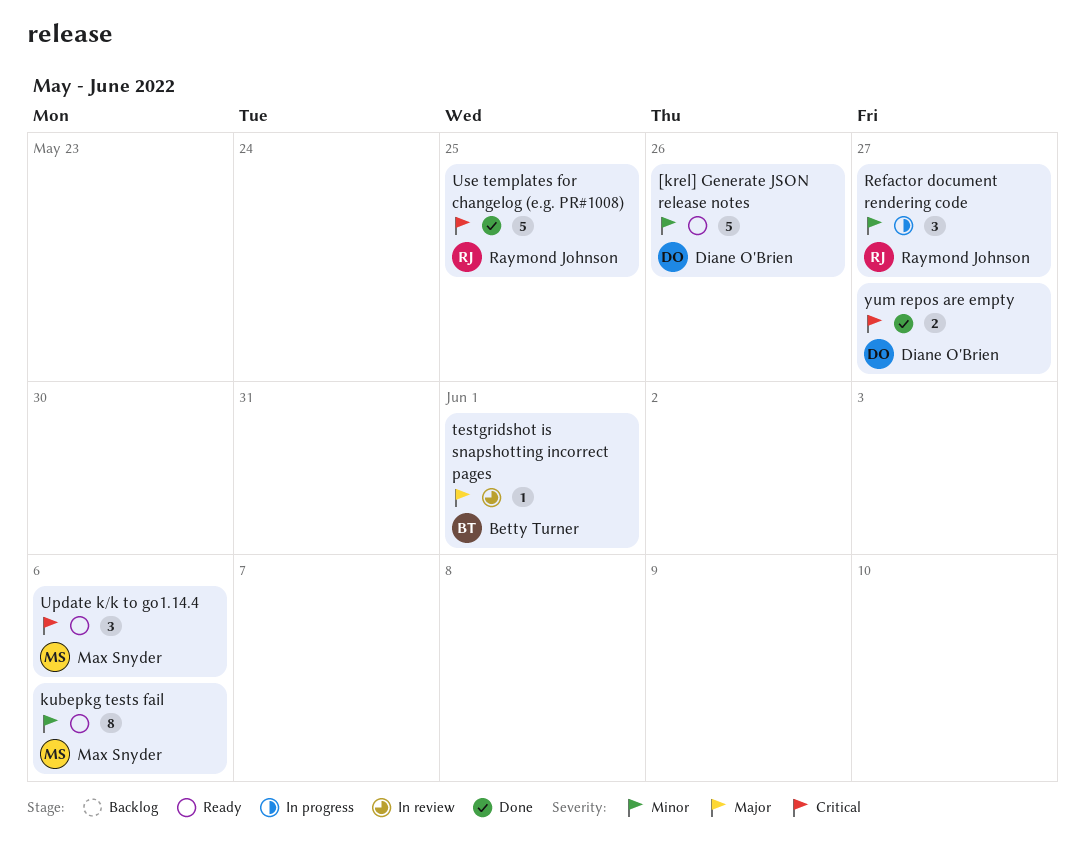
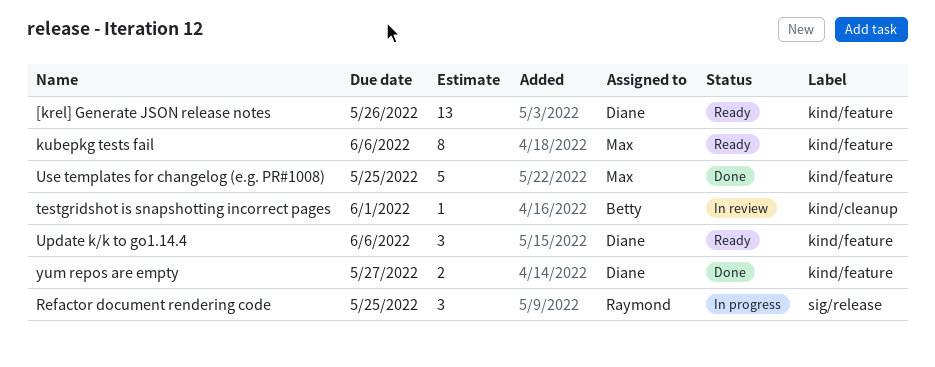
[krel] Generate JSON release notes, estimate: 5 -> 13
Refactor document rendering code, due: May 27 -> May 25
Update k/k to go1.14.4, owner: Max Snyder -> Diane O'Brien
Use templates for changelog (e.g. PR#1008), owner: Raymond Johnson -> Max Snyder

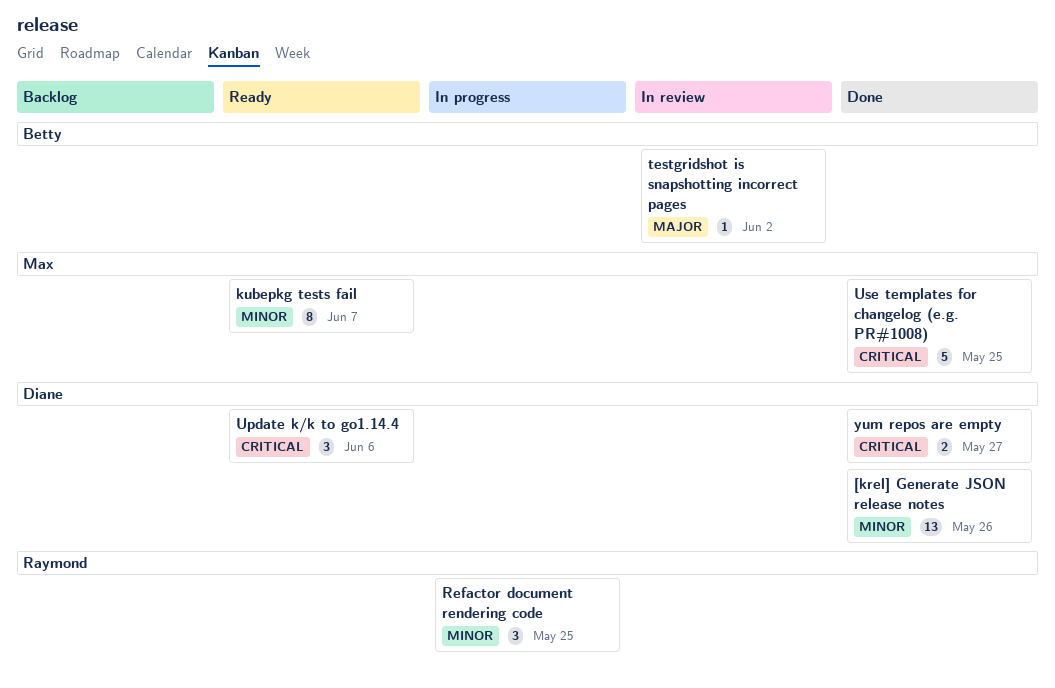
[krel] Generate JSON release notes, status: Ready -> Done
kubepkg tests fail, due: Jun 6 -> Jun 7
testgridshot is snapshotting incorrect pages, due: Jun 1 -> Jun 2

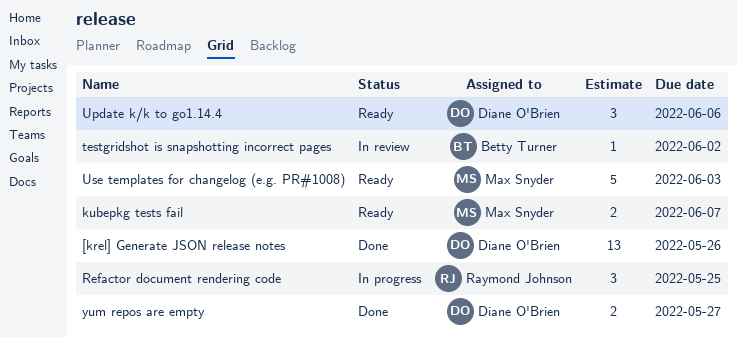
kubepkg tests fail, estimate: 8 -> 2
Use templates for changelog (e.g. PR#1008), status: Done -> Ready
Use templates for changelog (e.g. PR#1008), due: May 25 -> Jun 3

